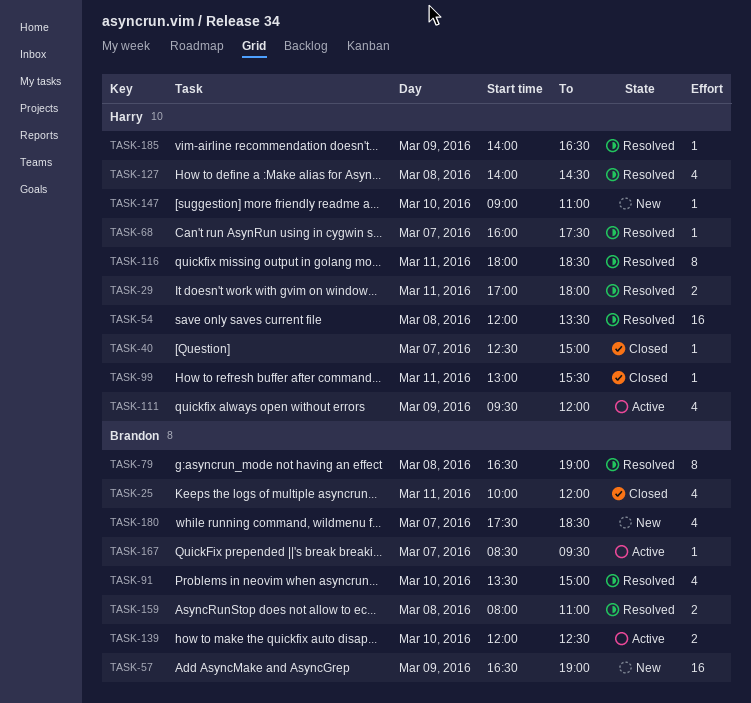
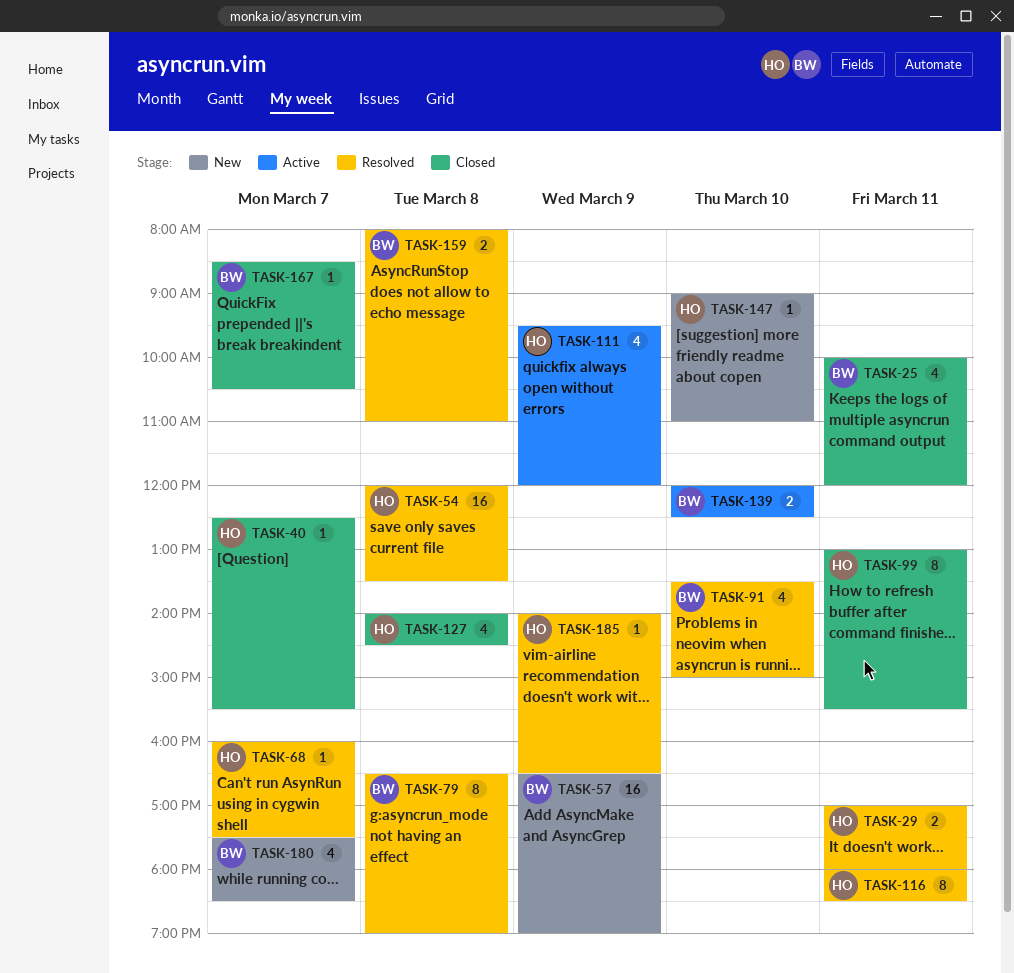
TASK-40, ends: 15:00 -> 15:30
TASK-99, estimate: 1 -> 8
TASK-127, status: Resolved -> Closed
TASK-167, status: Active -> Closed
TASK-167, ends: 09:30 -> 10:30

